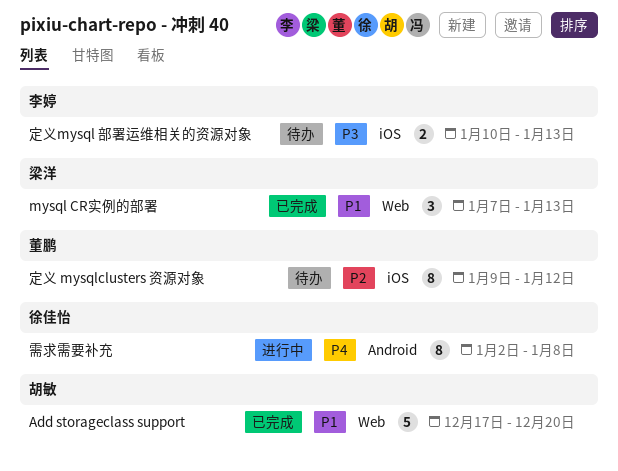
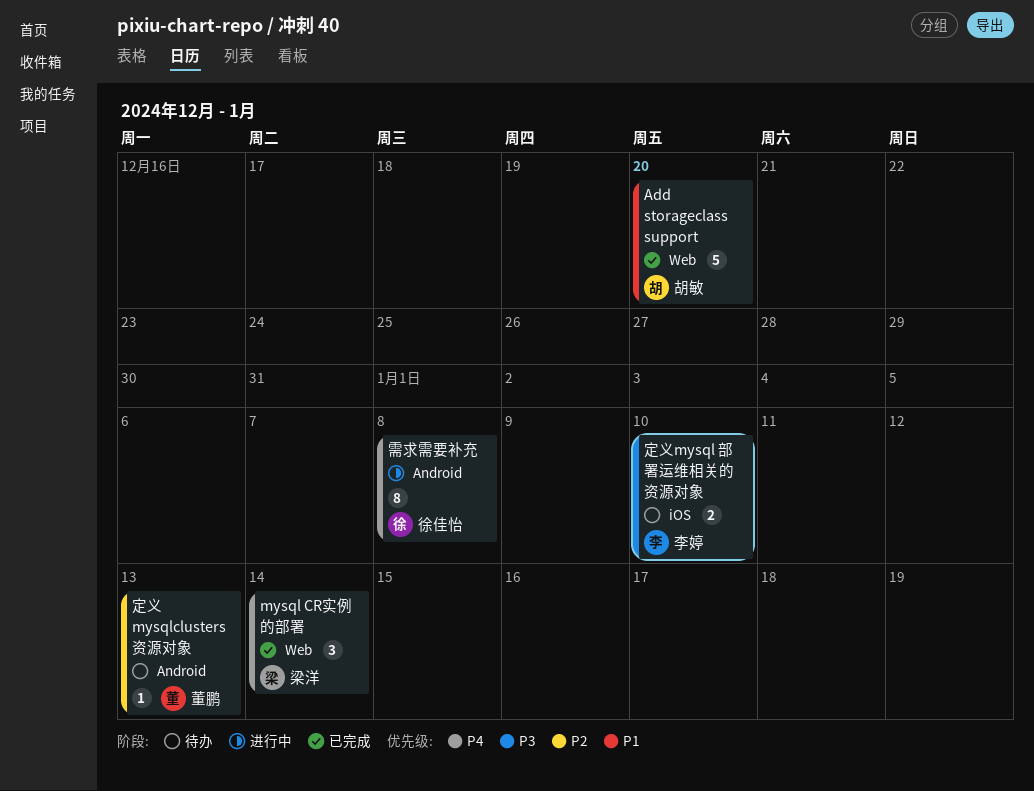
mysql CR实例的部署, priority: P1 -> P4
mysql CR实例的部署, due: Jan 13 -> Jan 14
定义 mysqlclusters 资源对象, label: iOS -> Android
定义 mysqlclusters 资源对象, estimate: 8 -> 1
定义 mysqlclusters 资源对象, due: Jan 12 -> Jan 13
定义mysql 部署运维相关的资源对象, due: Jan 13 -> Jan 10

